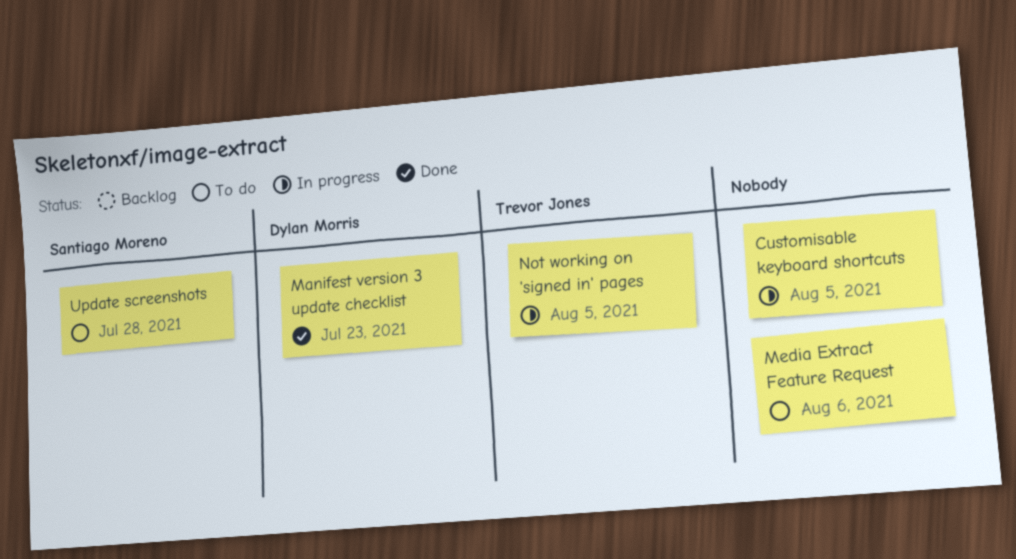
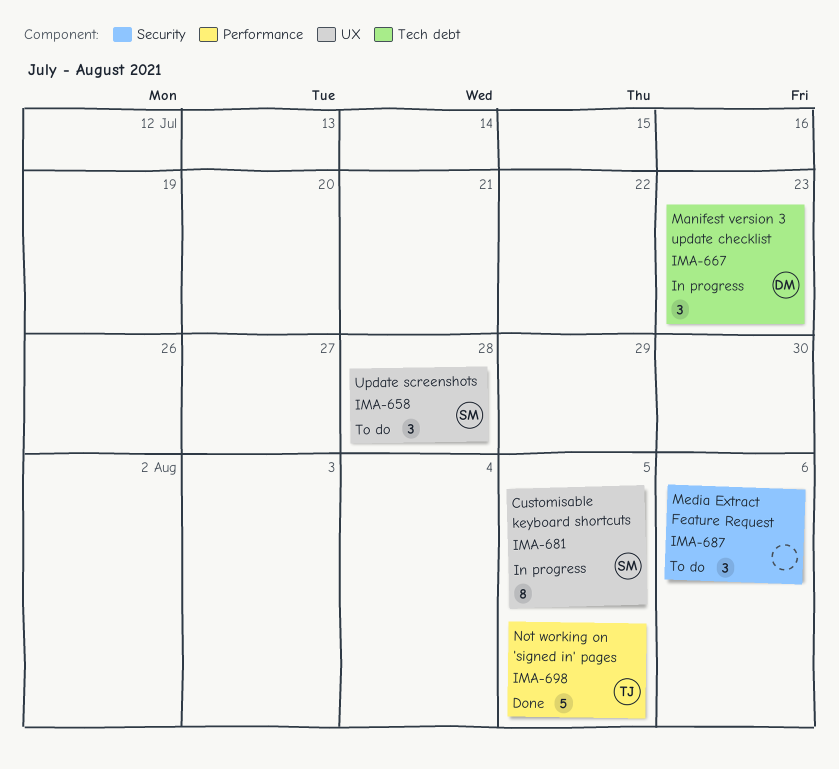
Customisable keyboard shortcuts, owner: none -> Santiago Moreno
Manifest version 3 update checklist, status: Done -> In progress
Not working on 'signed in' pages, status: In progress -> Done

